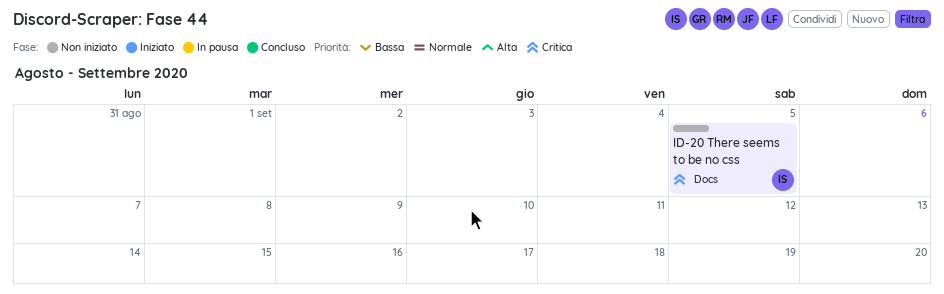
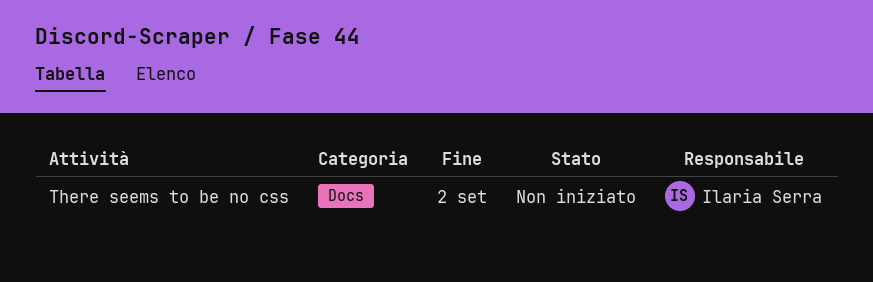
There seems to be no css, due: Sep 5 -> Sep 2

